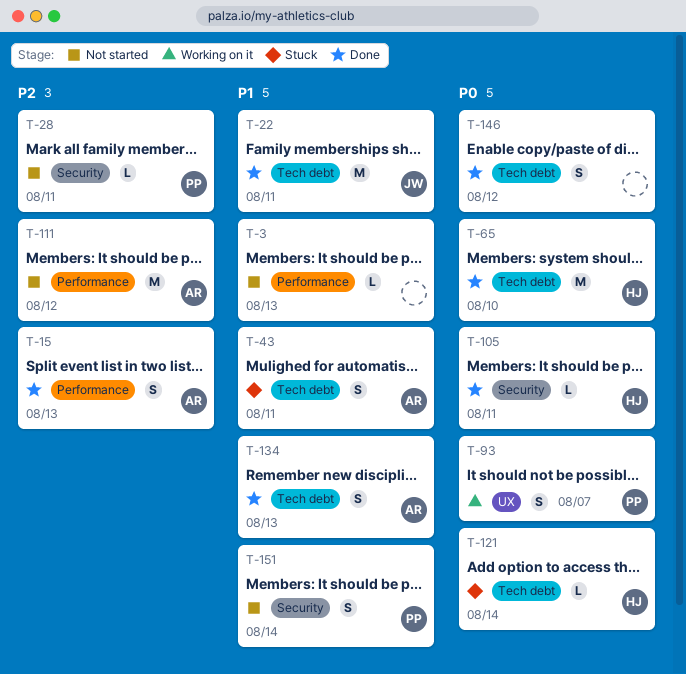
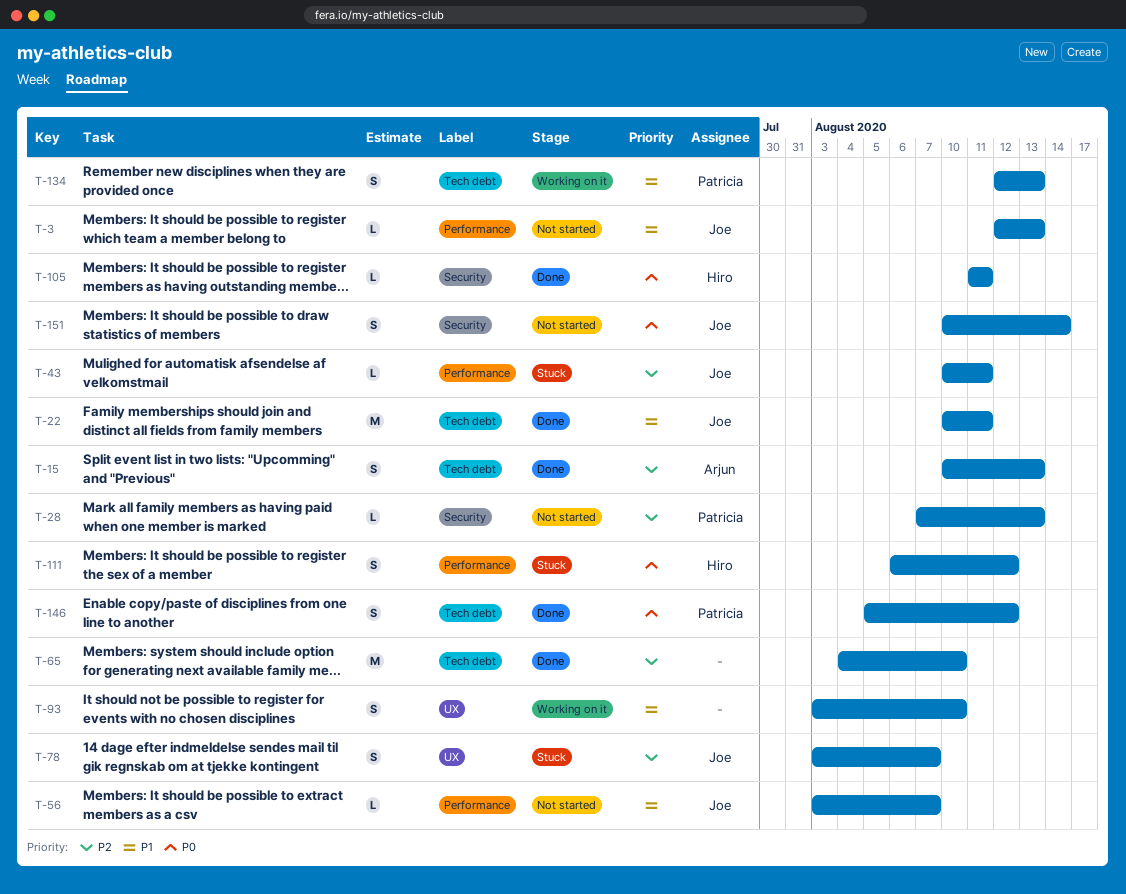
T-3, owner: none -> Joe
T-15, label: Performance -> Tech debt
T-28, due: Aug 11 -> Aug 13
T-43, owner: Arjun -> Joe
T-43, priority: P1 -> P2
T-43, label: Tech debt -> Performance
T-43, estimate: S -> L
T-56: none -> present
T-65, owner: Hiro -> none
T-65, priority: P0 -> P2
T-78: none -> present
T-93, owner: Patricia -> none
T-93, priority: P0 -> P1
T-93, due: Aug 7 -> Aug 10
T-111, status: Not started -> Stuck
T-111, owner: Arjun -> Hiro
T-111, priority: P2 -> P0
T-111, estimate: M -> S
T-121: present -> none
T-134, status: Done -> Working on it
T-134, owner: Arjun -> Patricia
T-146, owner: none -> Patricia
T-151, owner: Patricia -> Joe
T-151, priority: P1 -> P0

